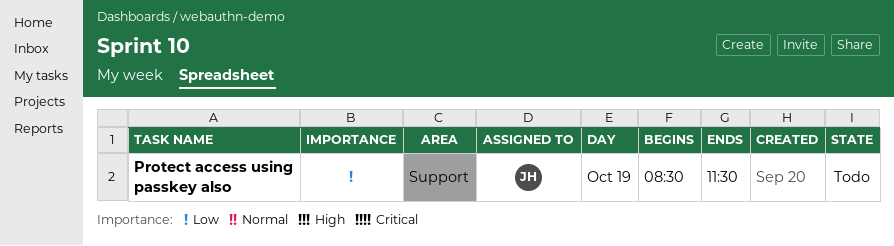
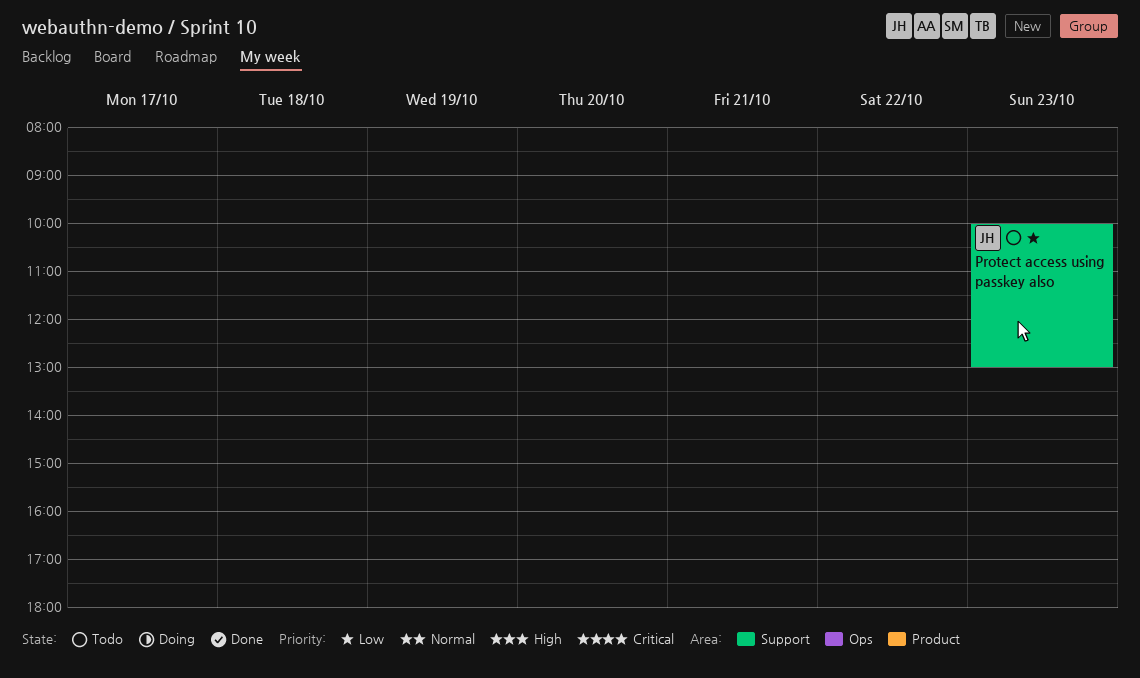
Protect access using passkey also, day: Oct 19 -> Oct 23
Protect access using passkey also, begins: 08:30 -> 10:00
Protect access using passkey also, ends: 11:30 -> 13:00

